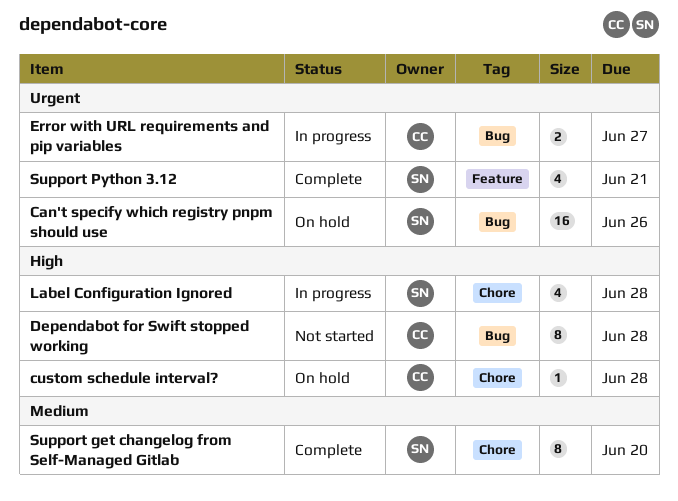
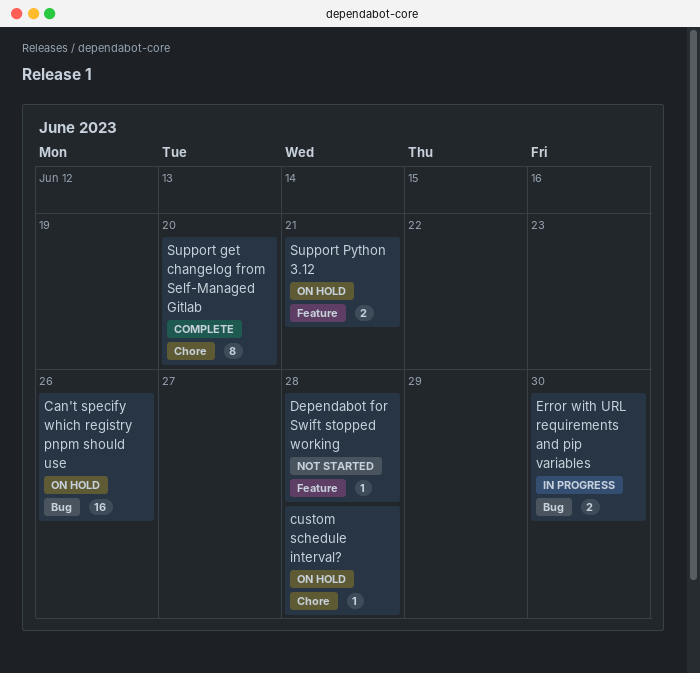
Dependabot for Swift stopped working, label: Bug -> Feature
Dependabot for Swift stopped working, estimate: 8 -> 1
Error with URL requirements and pip variables, due: Jun 27 -> Jun 30
Label Configuration Ignored: present -> none
Support Python 3.12, status: Complete -> On hold
Support Python 3.12, estimate: 4 -> 2

